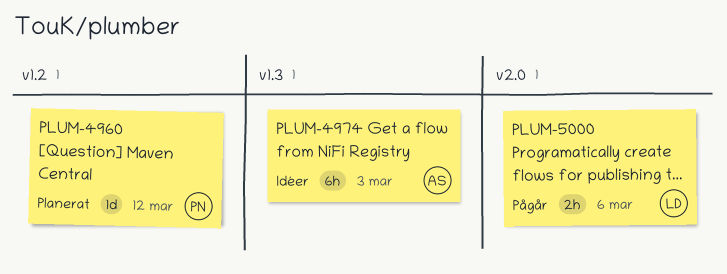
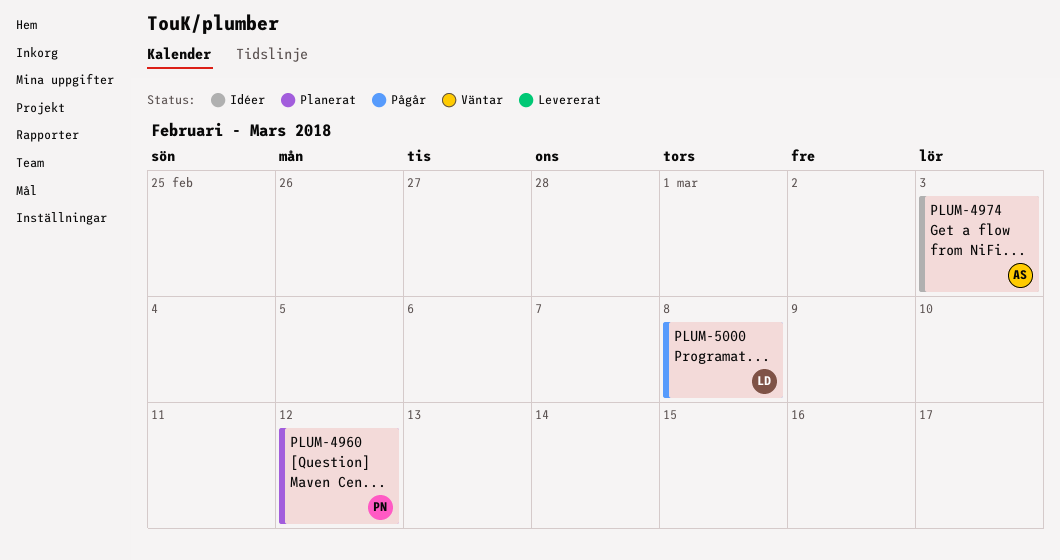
PLUM-5000, due: Mar 6 -> Mar 8

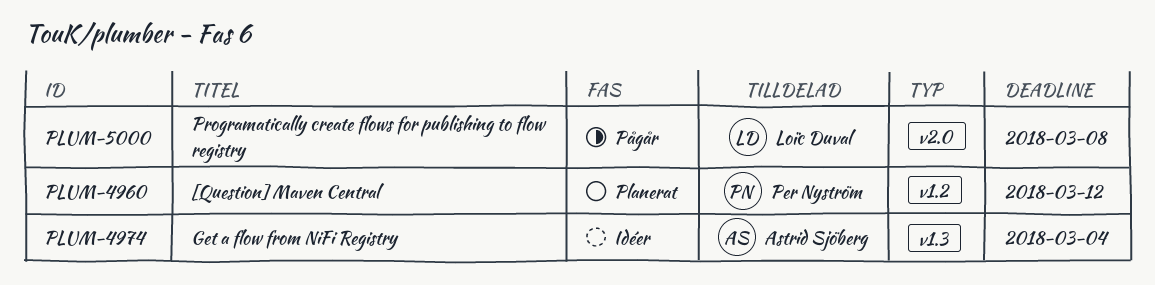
PLUM-4974, due: Mar 3 -> Mar 4

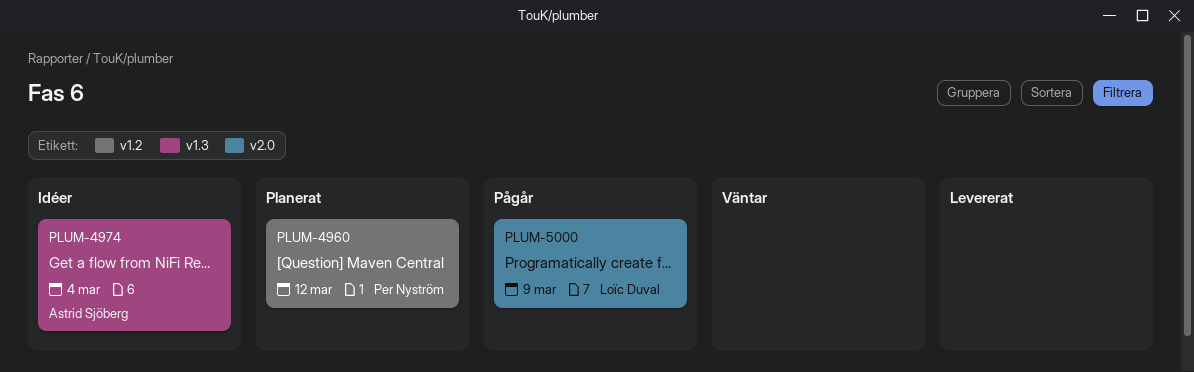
PLUM-5000, due: Mar 8 -> Mar 9

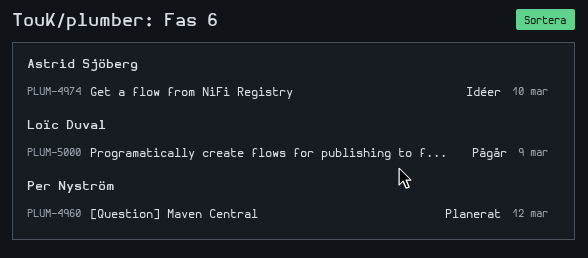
PLUM-4974, due: Mar 4 -> Mar 10

